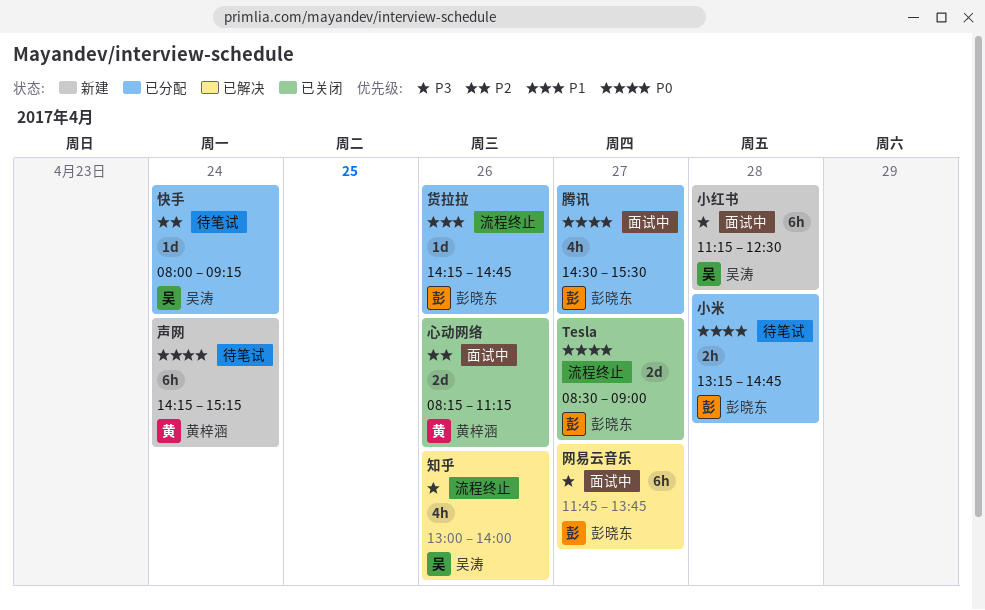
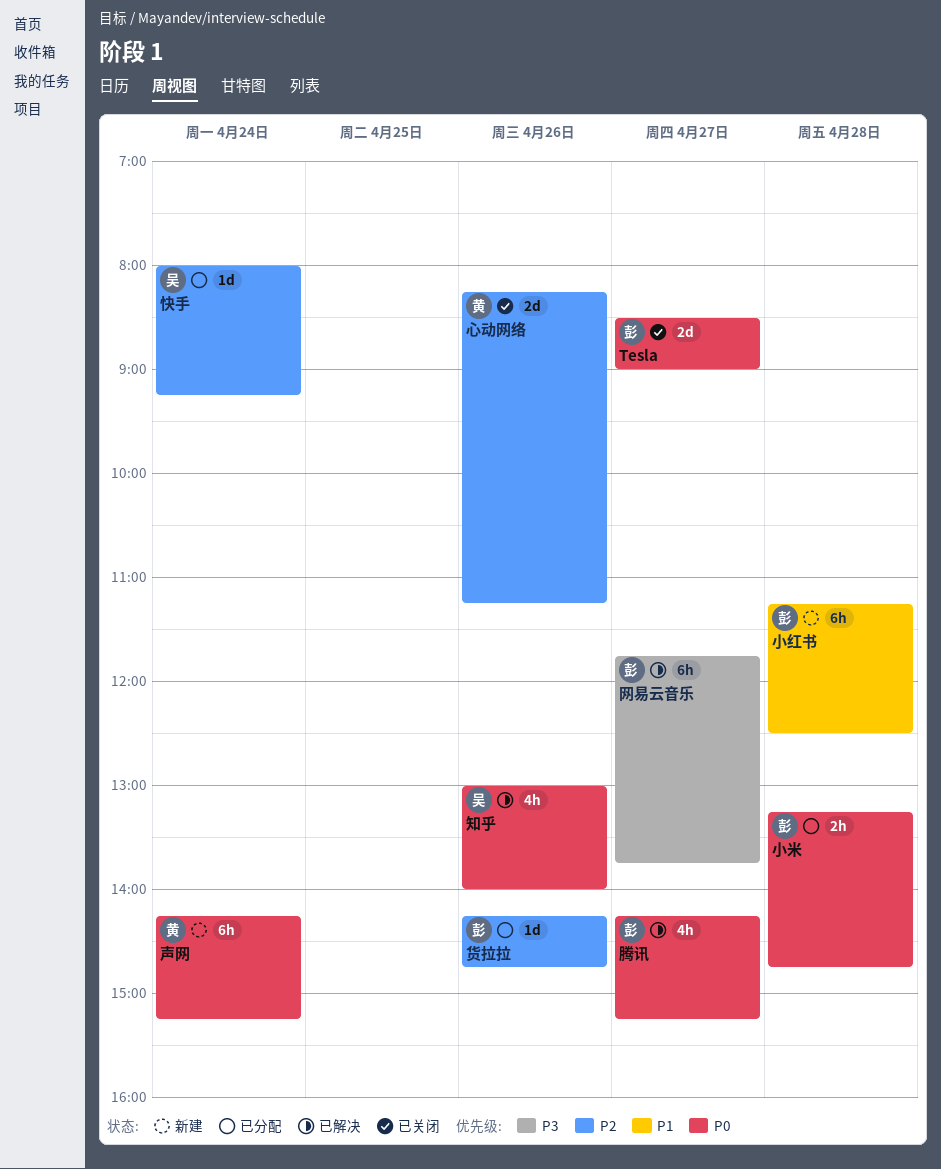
小红书, owner: 吴涛 -> 彭晓东
小红书, priority: P3 -> P1
知乎, priority: P3 -> P0
腾讯, status: 已分配 -> 已解决
腾讯, begins: 14:30 -> 14:15
腾讯, ends: 15:30 -> 15:15
货拉拉, priority: P1 -> P2

